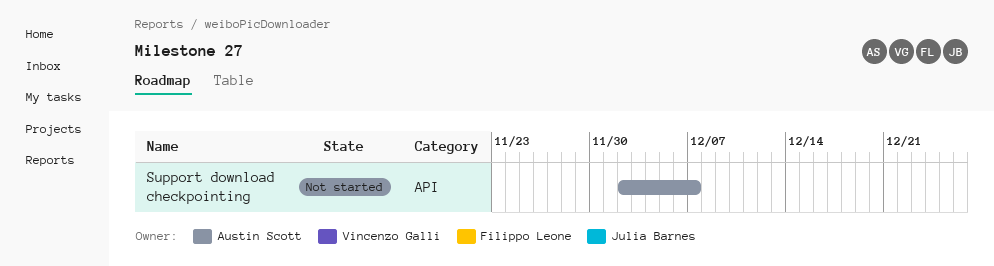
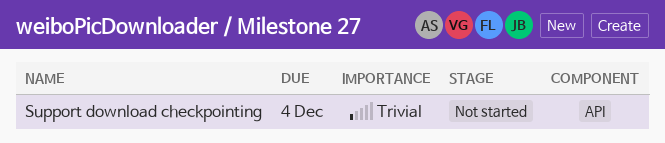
Support download checkpointing, due: Dec 7 -> Dec 4

